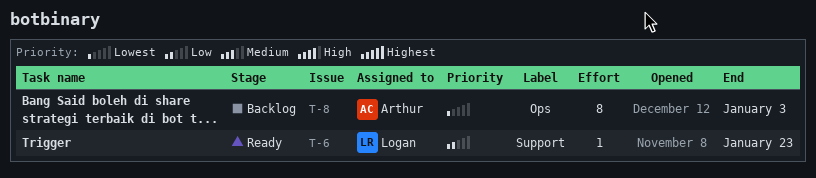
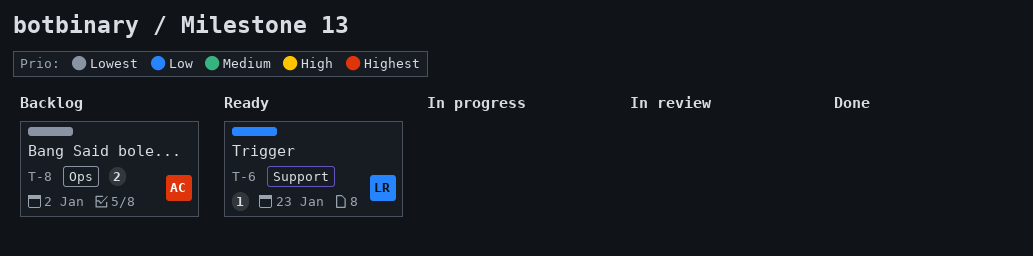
T-8, estimate: 8 -> 2
T-8, due: Jan 3 -> Jan 2

